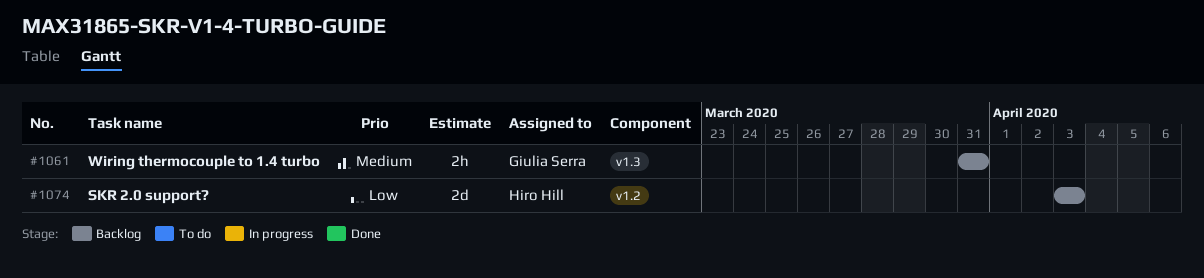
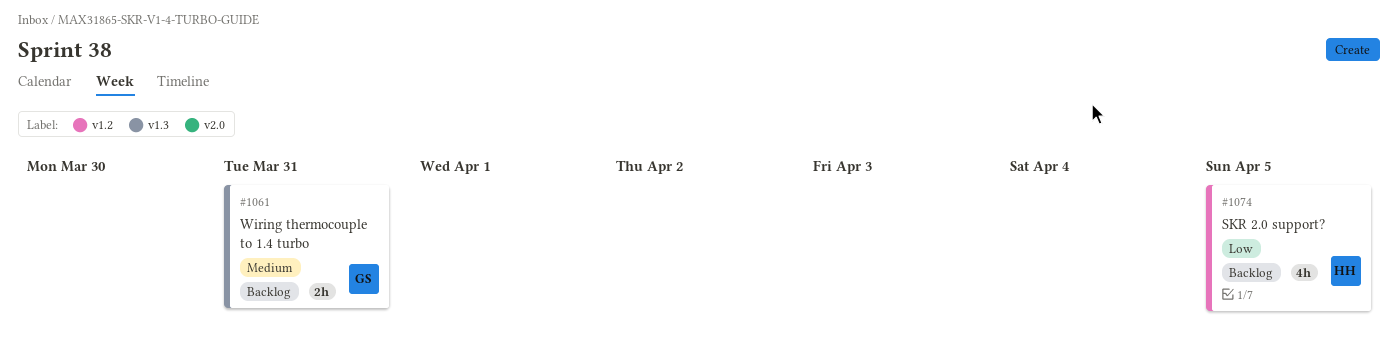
#1074, estimate: 2d -> 4h
#1074, due: Apr 3 -> Apr 5

